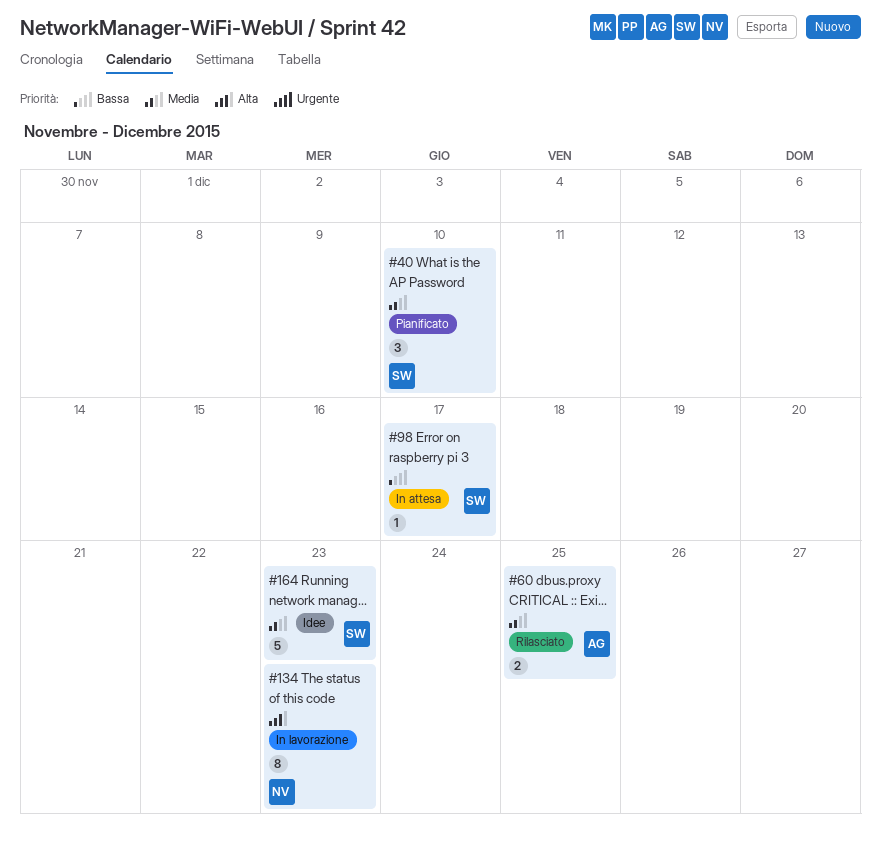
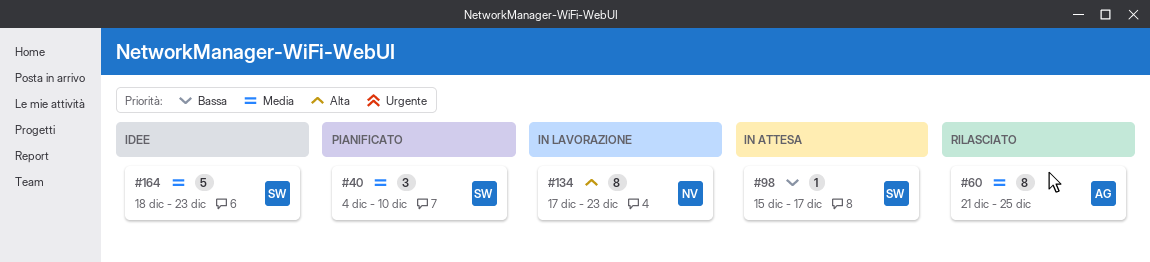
#60, estimate: 2 -> 8

